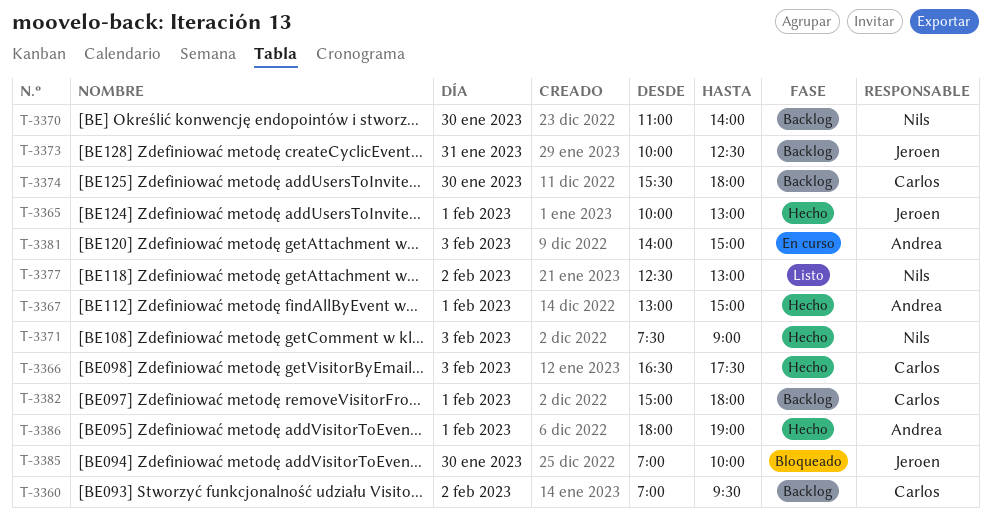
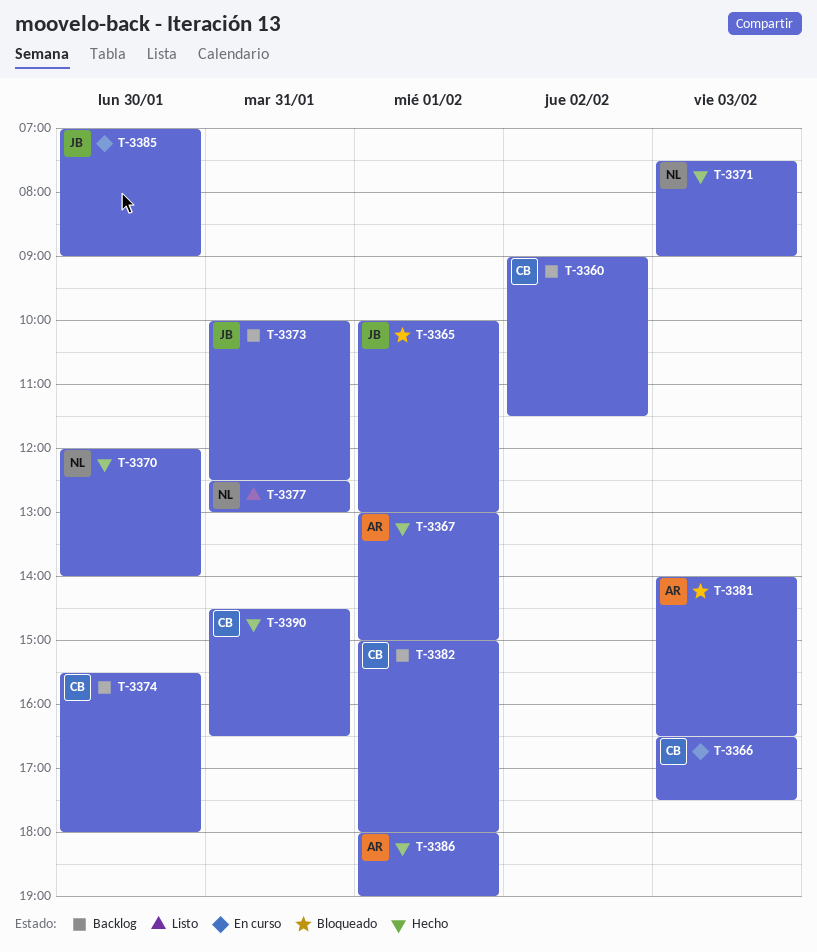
T-3360, begins: 07:00 -> 09:00
T-3360, ends: 09:30 -> 11:30
T-3365, status: Hecho -> Bloqueado
T-3366, status: Hecho -> En curso
T-3370, status: Backlog -> Hecho
T-3370, begins: 11:00 -> 12:00
T-3377, day: Feb 2 -> Jan 31
T-3381, status: En curso -> Bloqueado
T-3381, ends: 15:00 -> 16:30
T-3385, status: Bloqueado -> En curso
T-3385, ends: 10:00 -> 09:00
T-3390: none -> present

